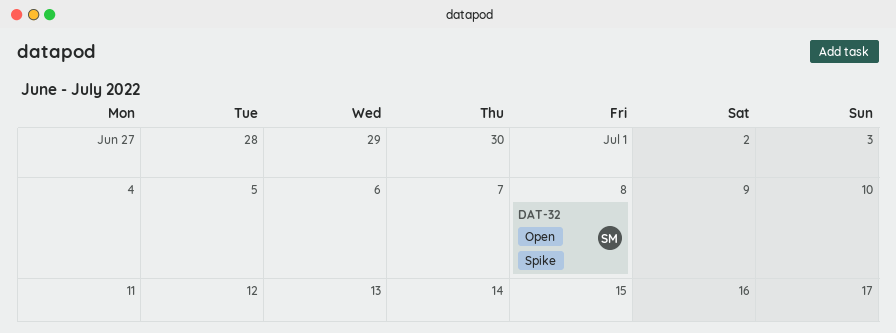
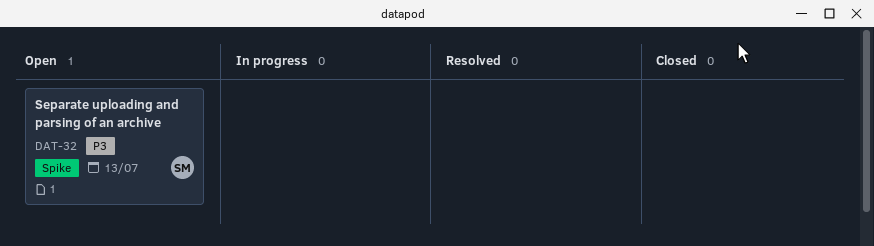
DAT-32, due: Jul 8 -> Jul 13

